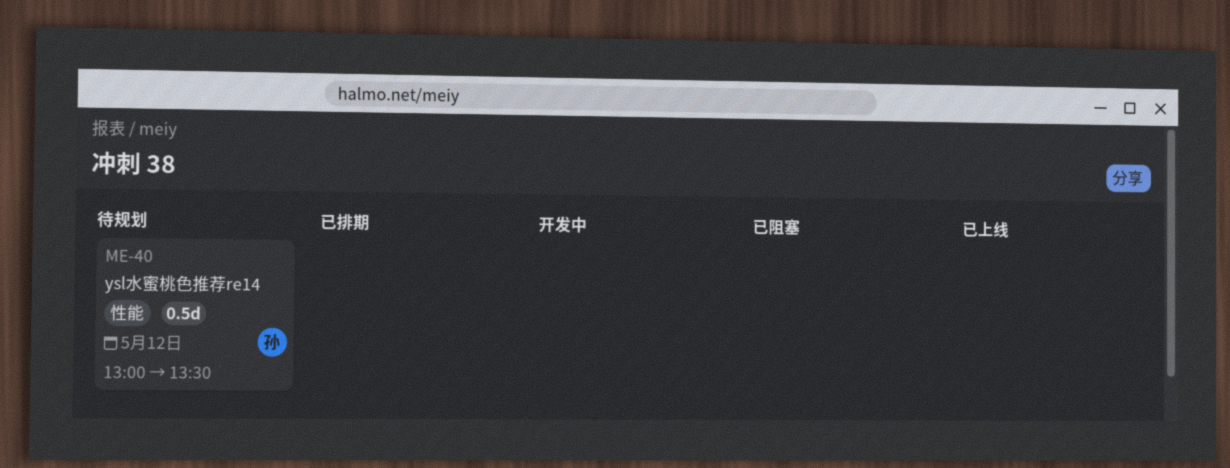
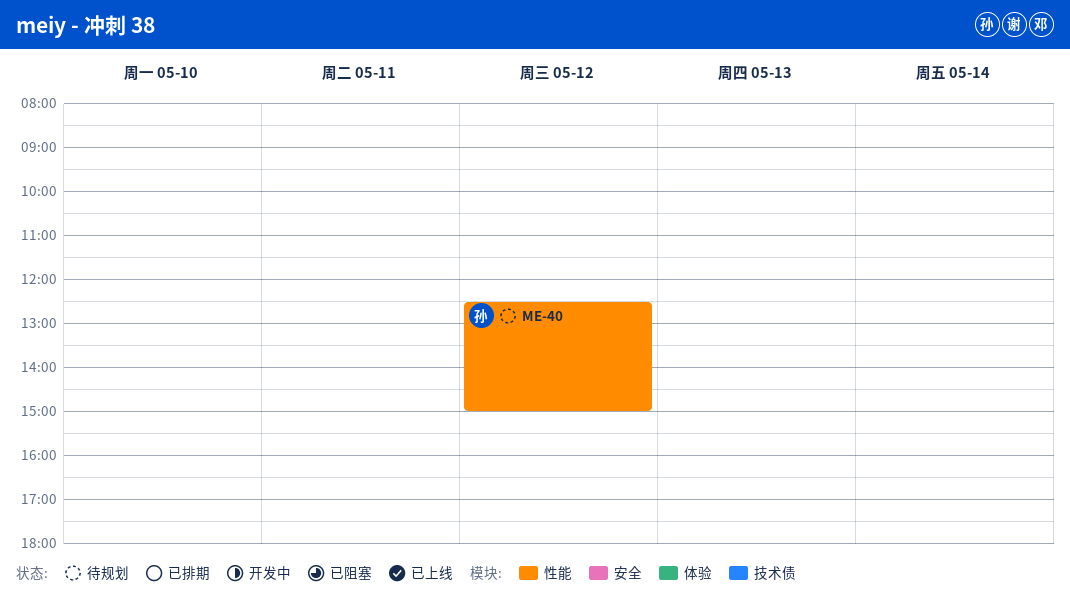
ME-40, begins: 13:00 -> 12:30
ME-40, ends: 13:30 -> 15:00

